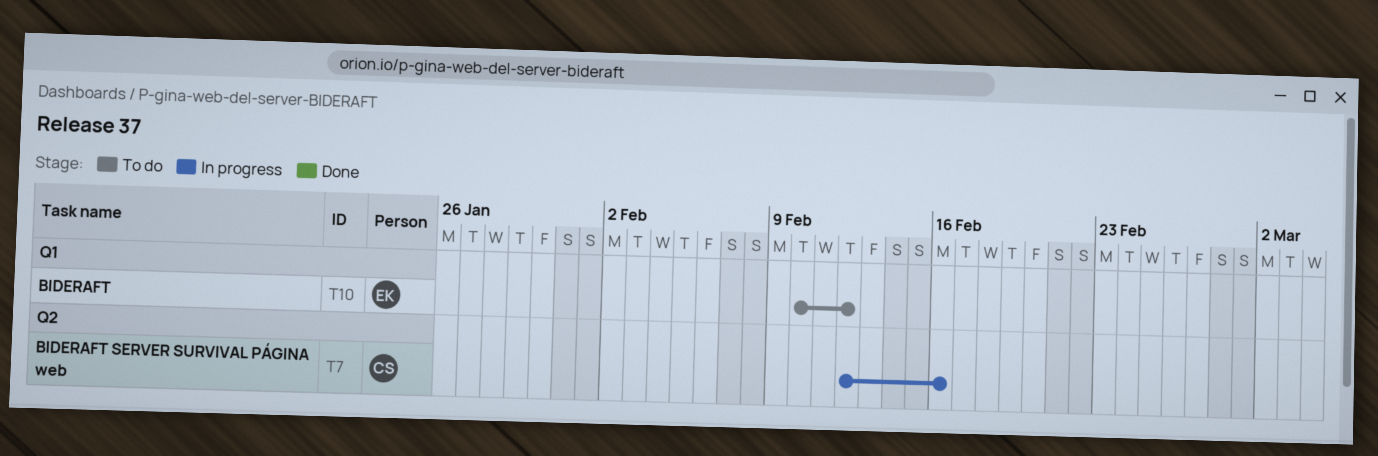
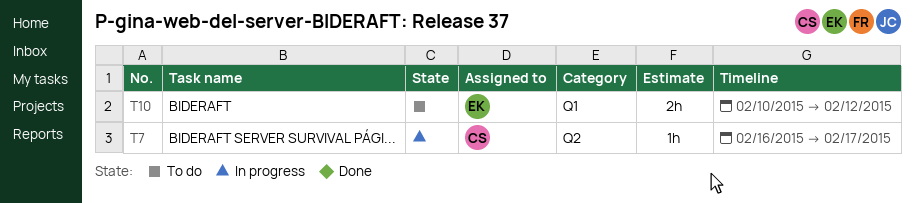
T7, start: Feb 12 -> Feb 16
T7, due: Feb 16 -> Feb 17

